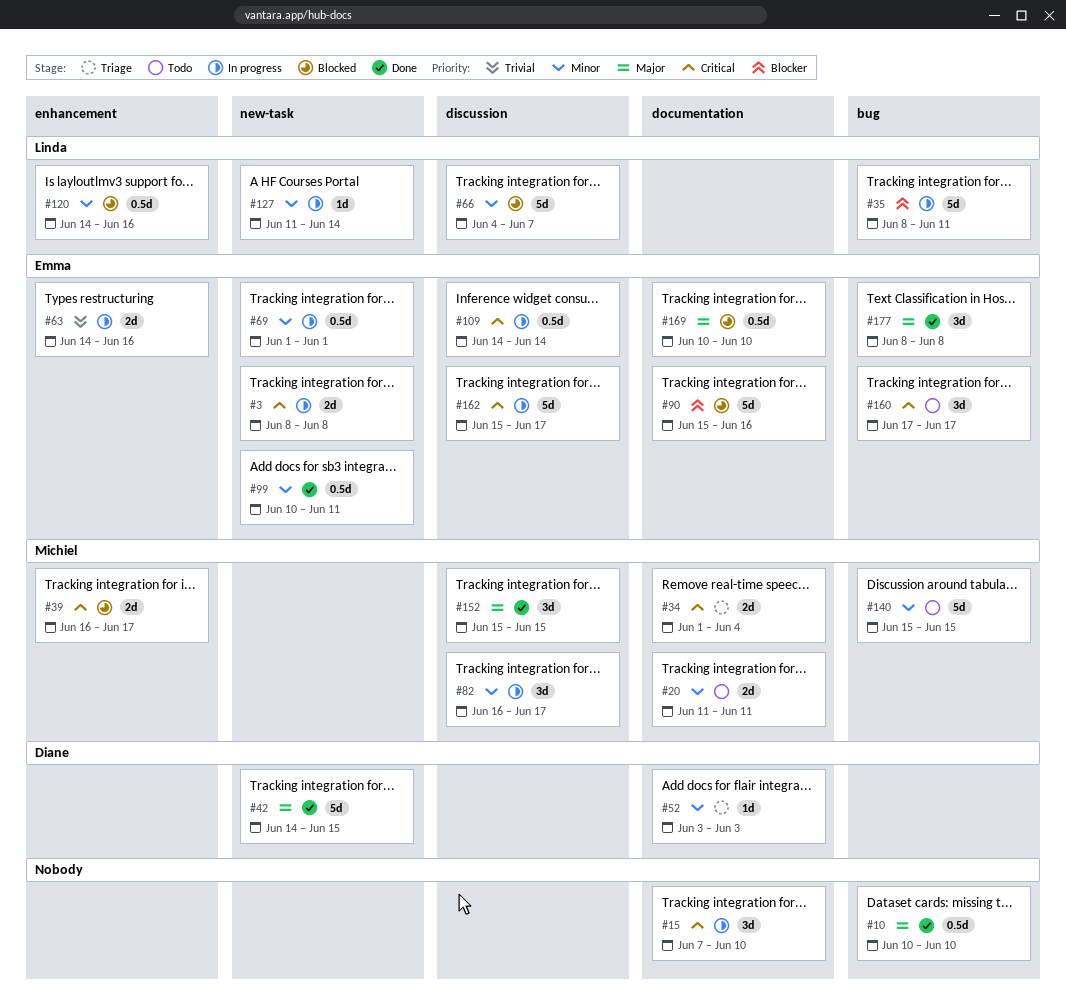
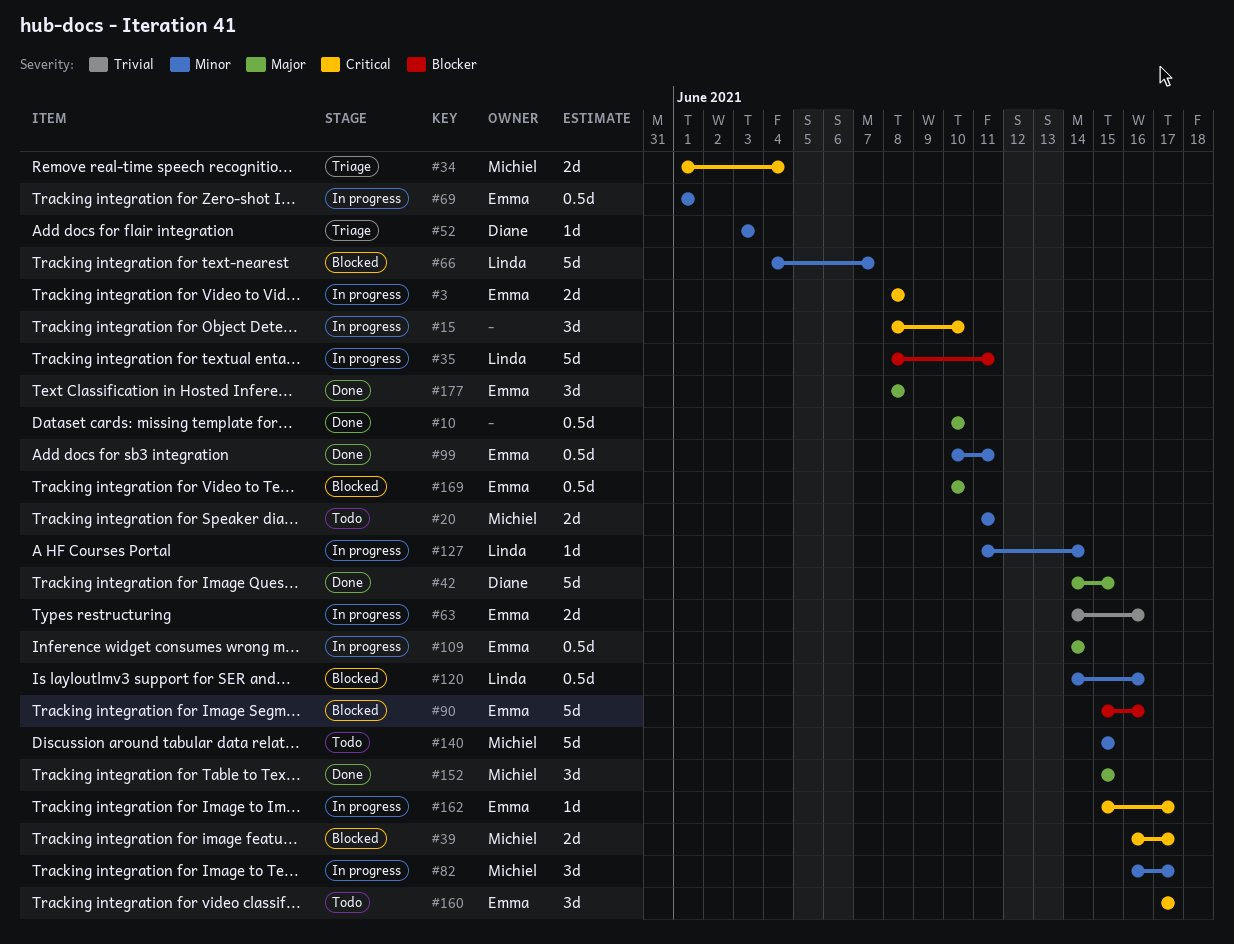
#15, start: Jun 7 -> Jun 8
#109, priority: Critical -> Major
#162, estimate: 5d -> 1d

